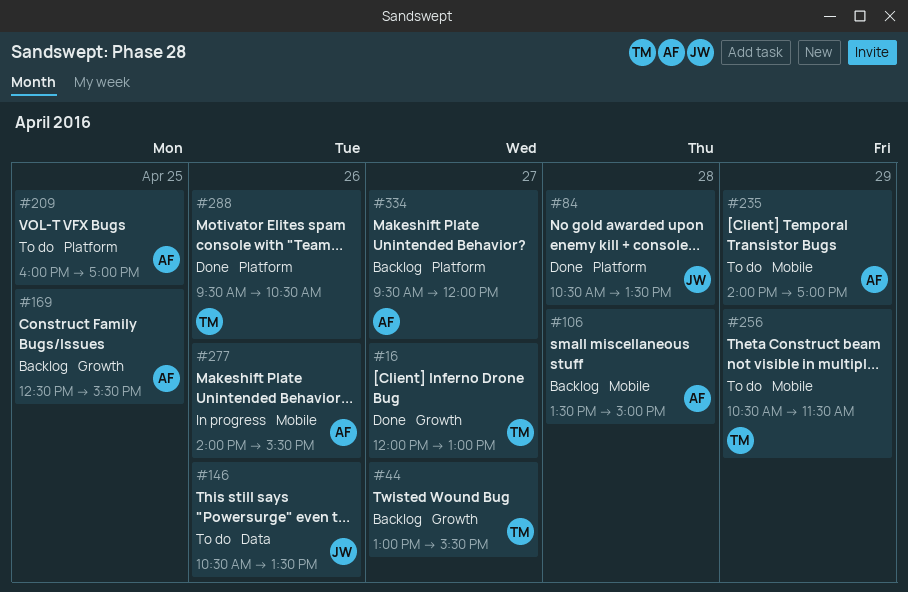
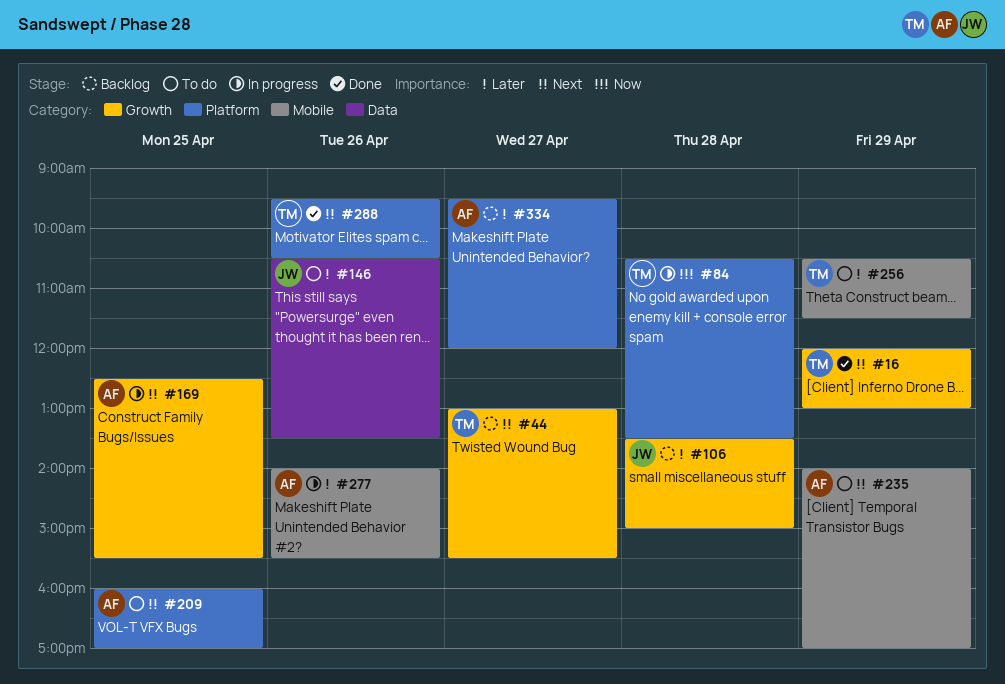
#16, day: Apr 27 -> Apr 29
#84, status: Done -> In progress
#84, owner: JW -> TM
#106, owner: AF -> JW
#106, label: Mobile -> Growth
#169, status: Backlog -> In progress

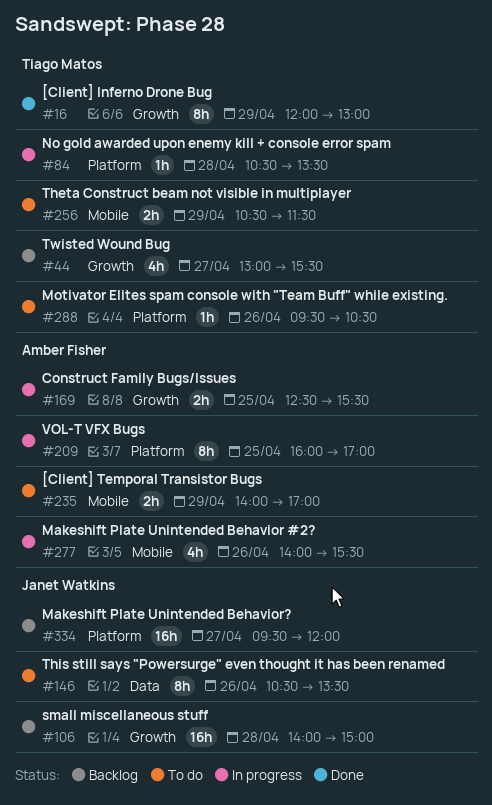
#106, begins: 13:30 -> 14:00
#209, status: To do -> In progress
#288, status: Done -> To do
#334, owner: Amber Fisher -> Janet Watkins

